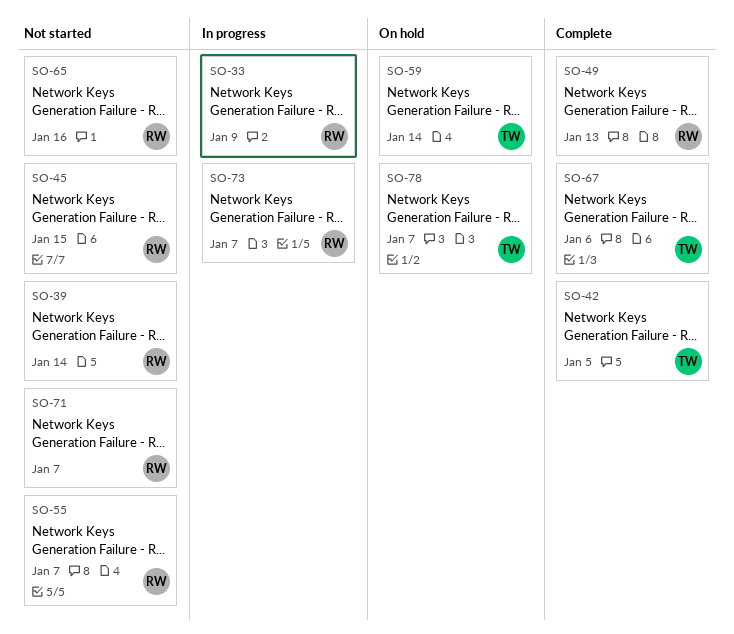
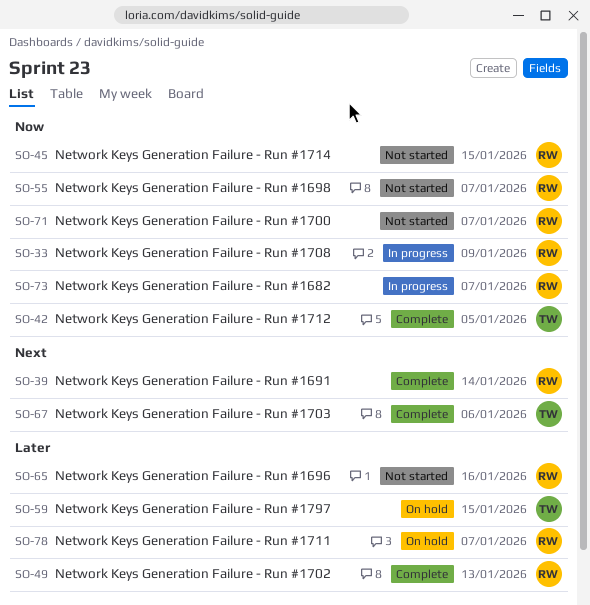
SO-39, status: Not started -> Complete
SO-59, due: Jan 14 -> Jan 15
SO-78, owner: TW -> RW

